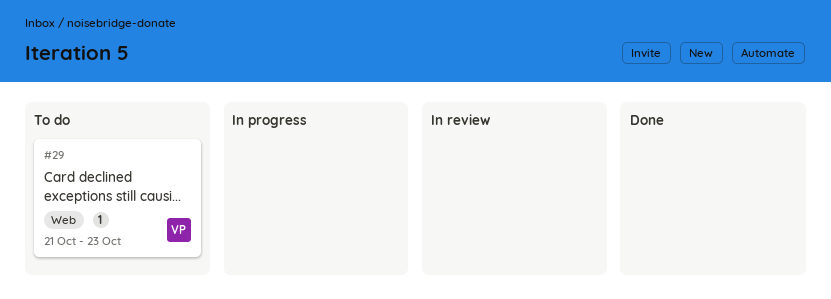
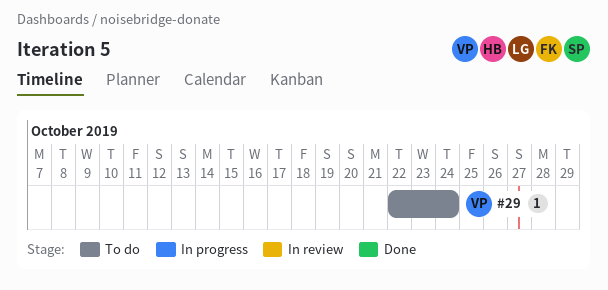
#29, start: Oct 21 -> Oct 22
#29, due: Oct 23 -> Oct 24

